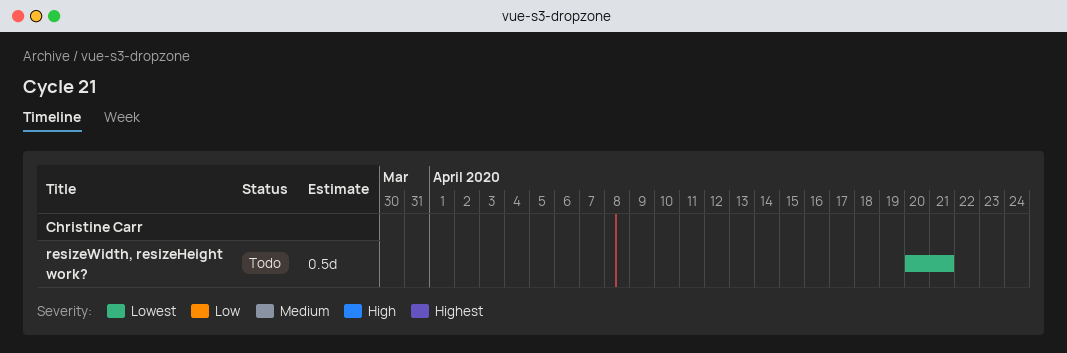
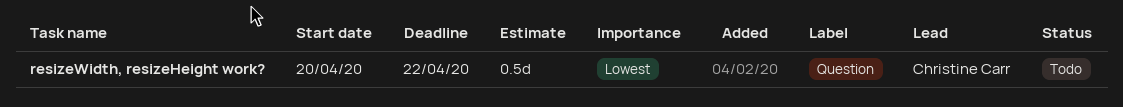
resizeWidth, resizeHeight work?, due: Apr 21 -> Apr 22

